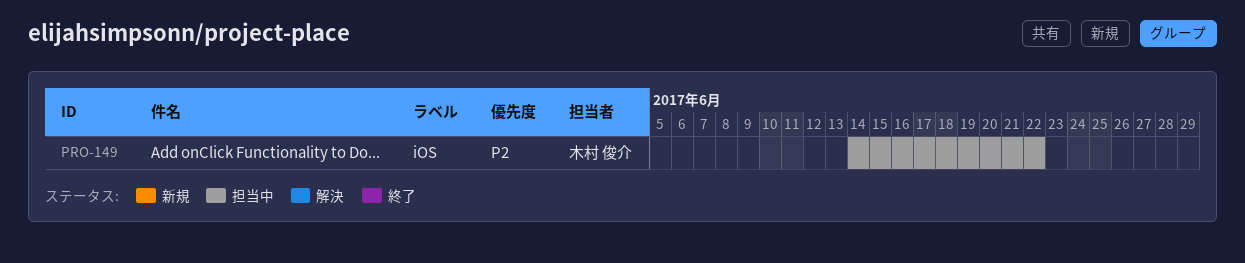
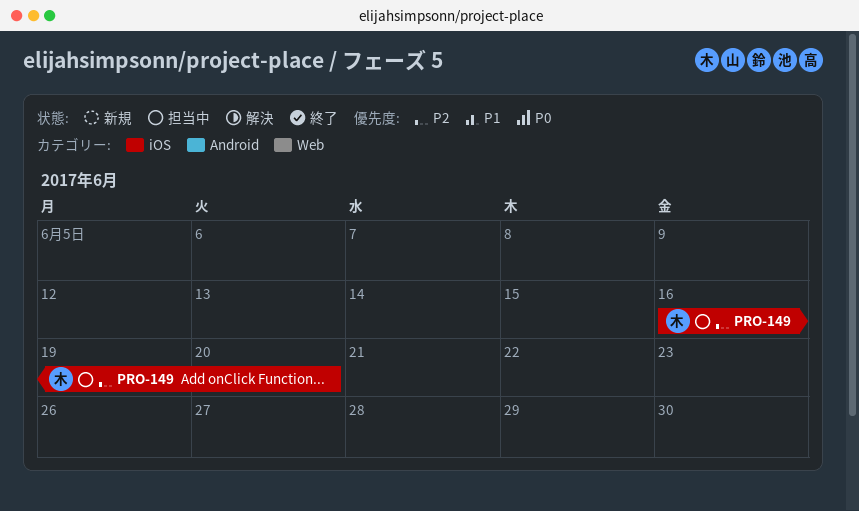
PRO-149, start: Jun 14 -> Jun 16
PRO-149, due: Jun 22 -> Jun 20

